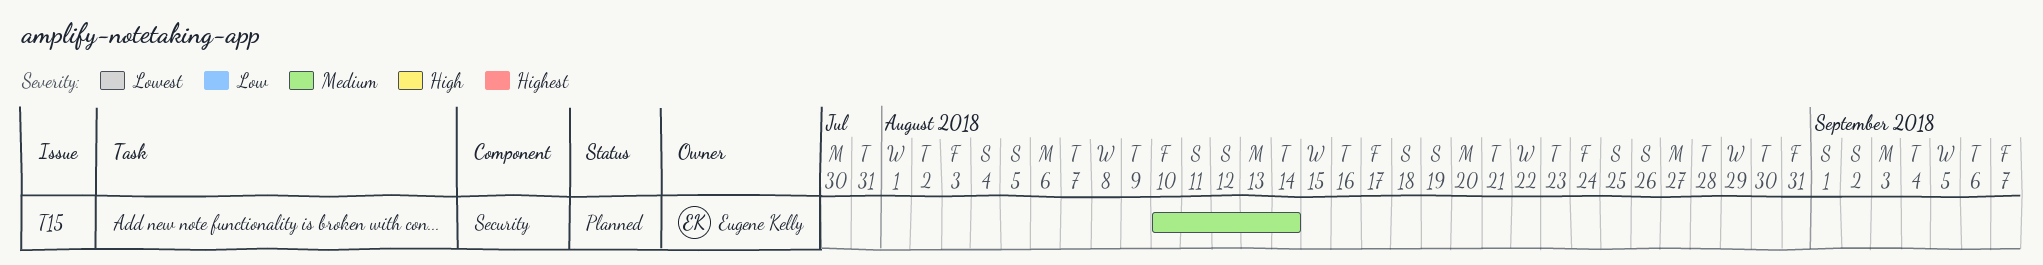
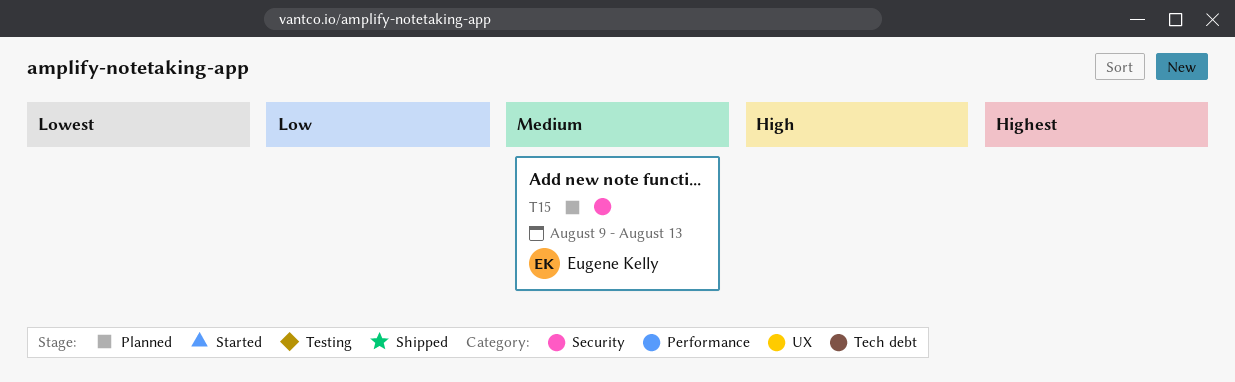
T15, start: Aug 10 -> Aug 9
T15, due: Aug 14 -> Aug 13

